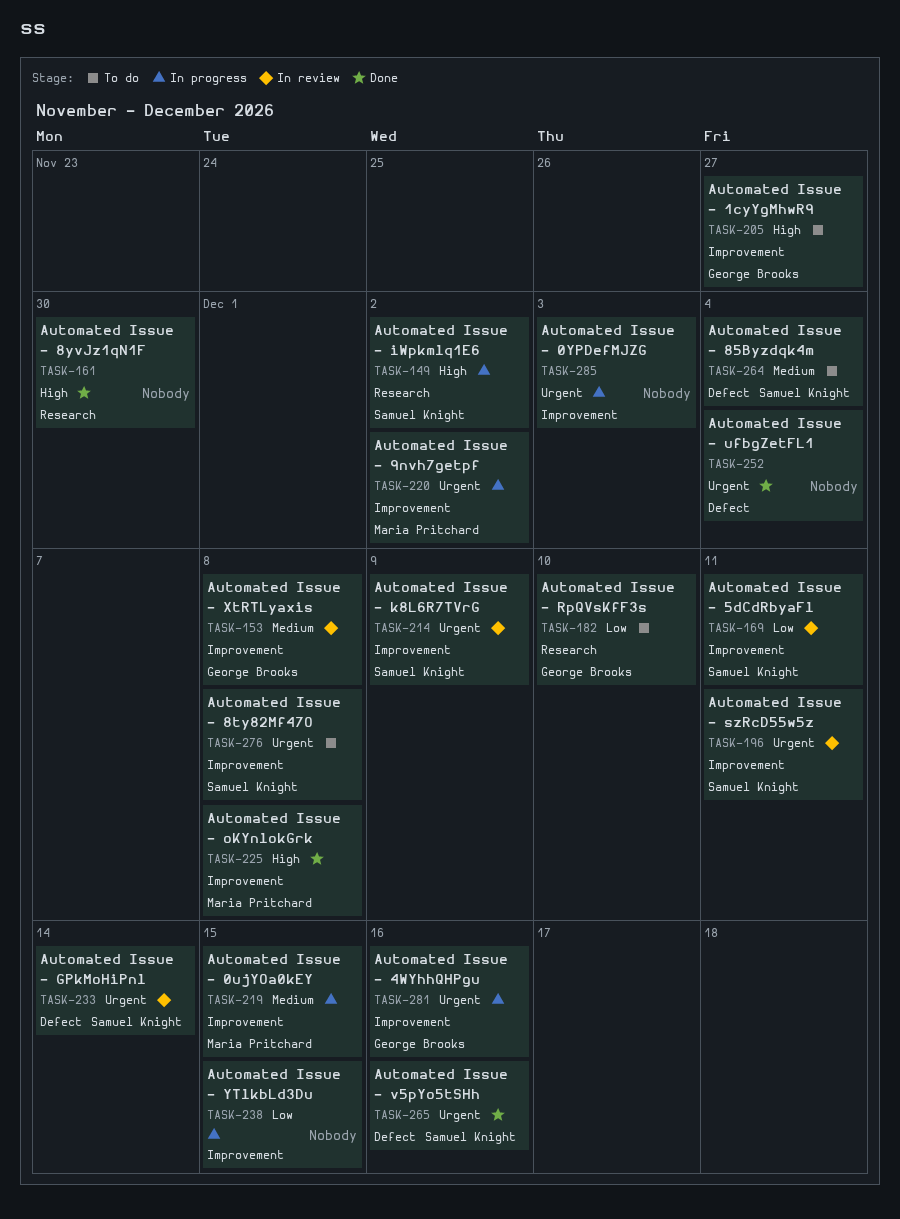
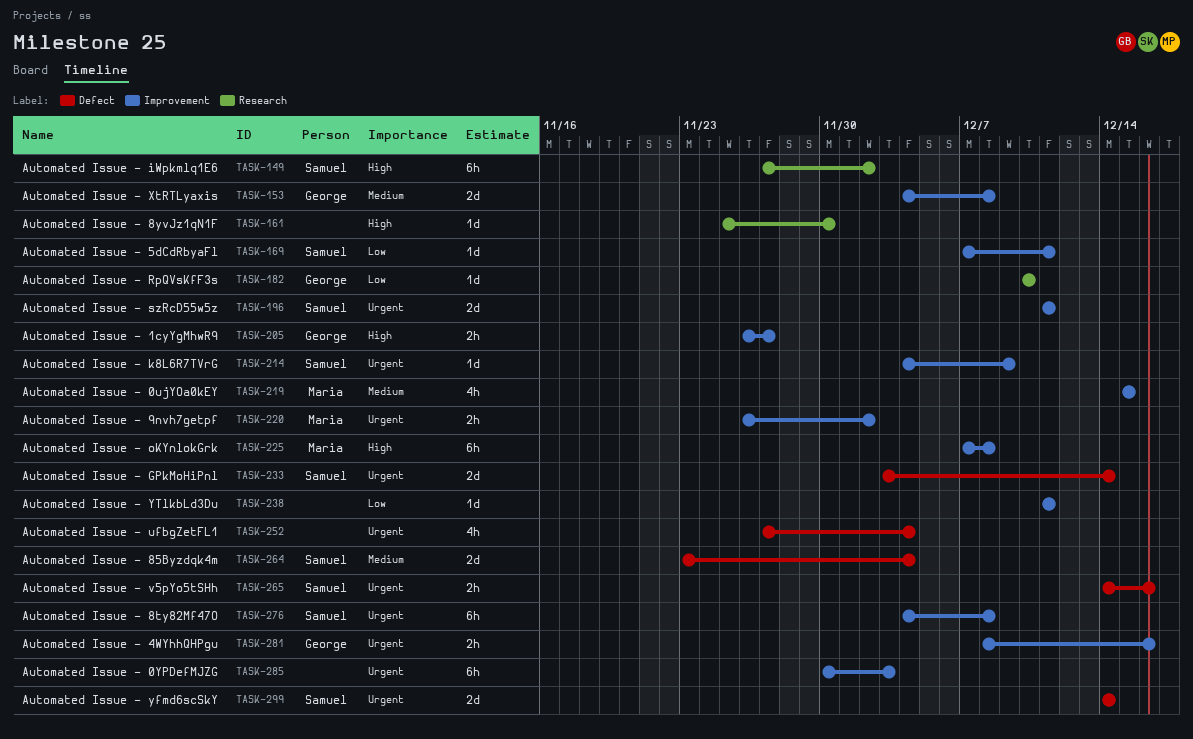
TASK-238, due: Dec 15 -> Dec 11
TASK-299: none -> present

